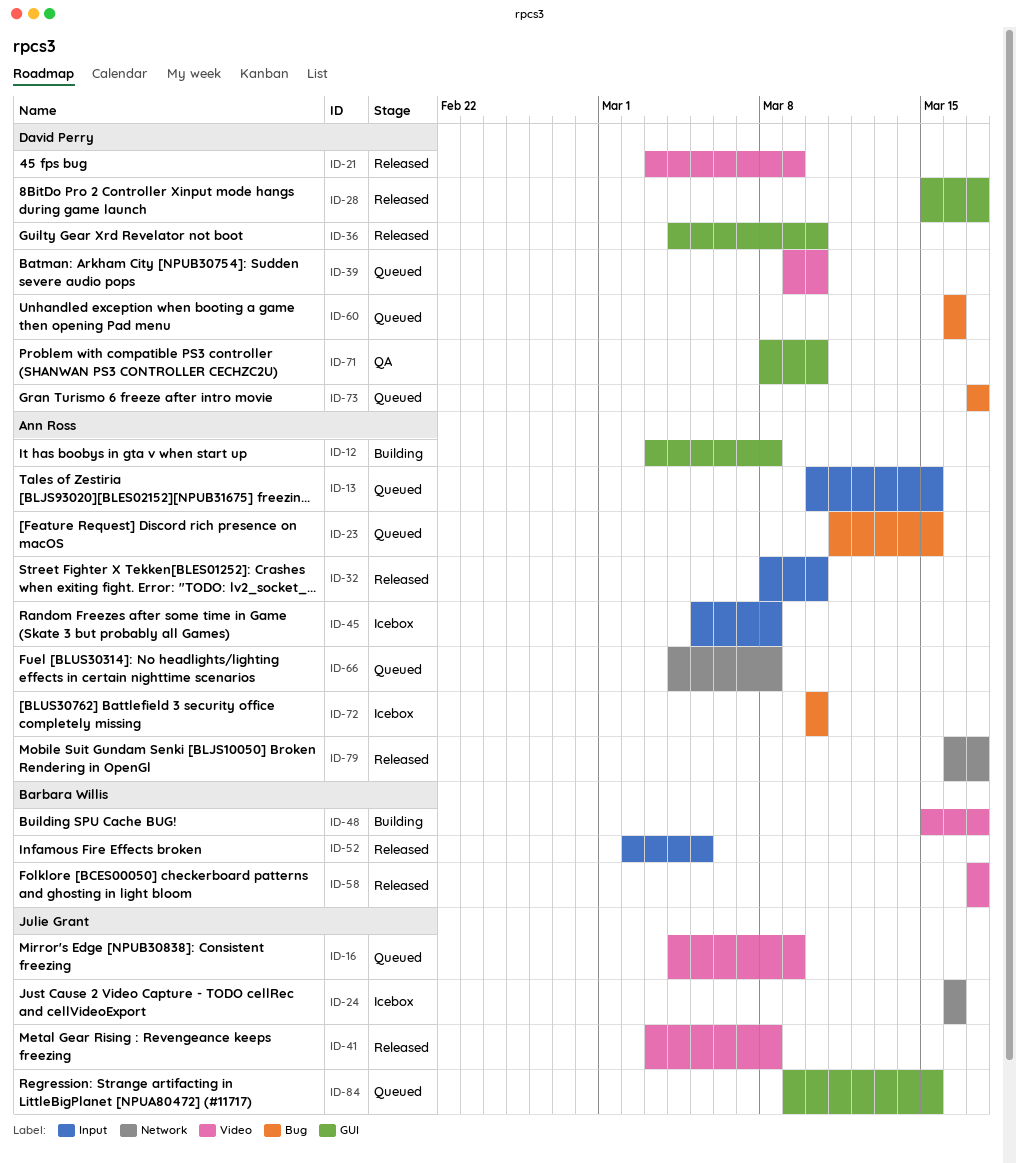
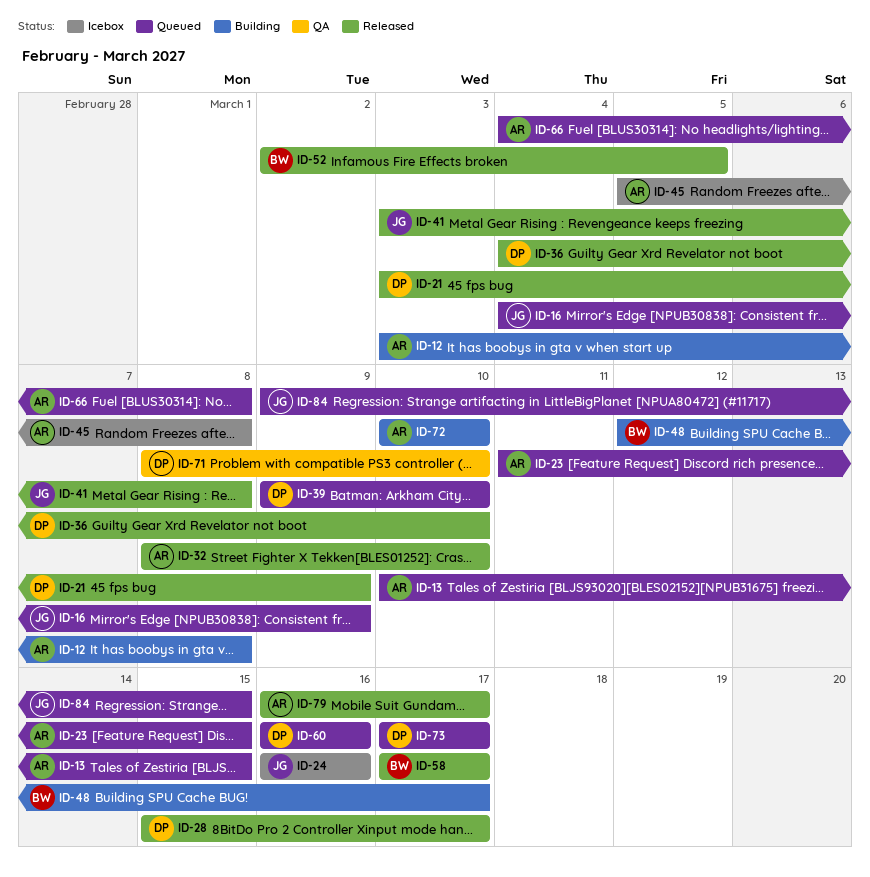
ID-48, start: Mar 15 -> Mar 12
ID-72, status: Icebox -> Building

